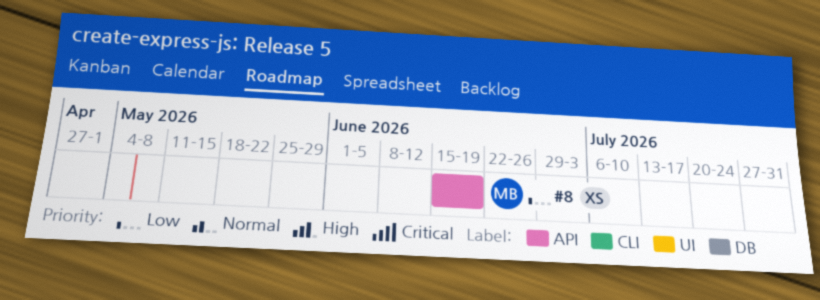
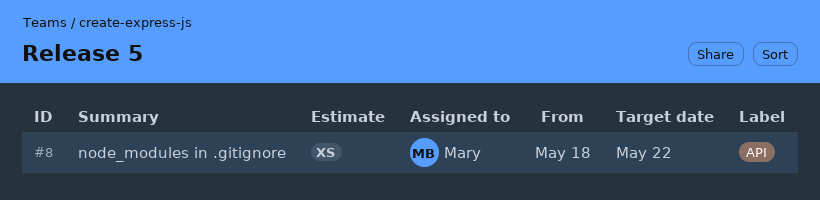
#8, start: Jun 15 -> May 18
#8, due: Jun 19 -> May 22

